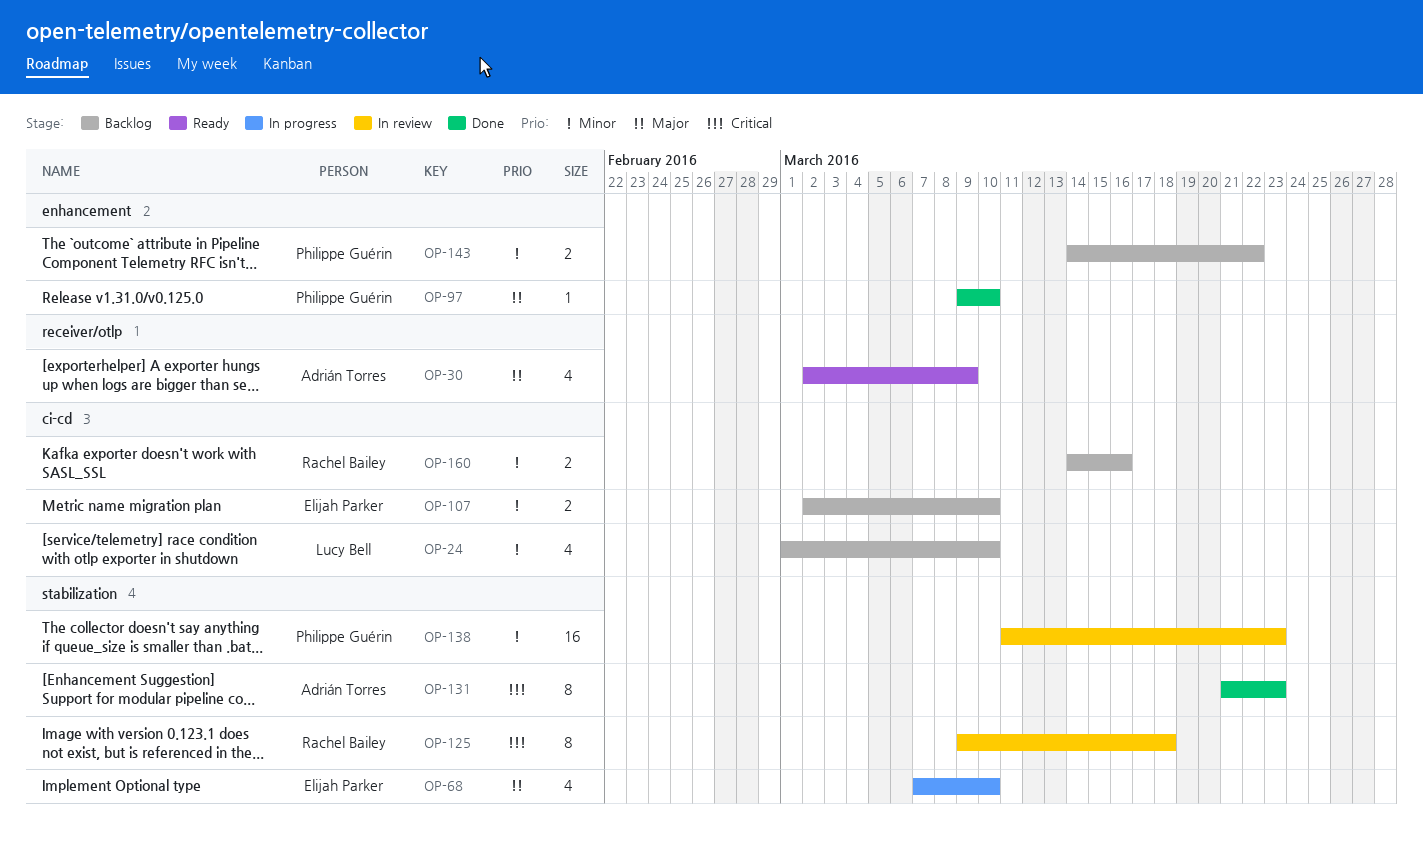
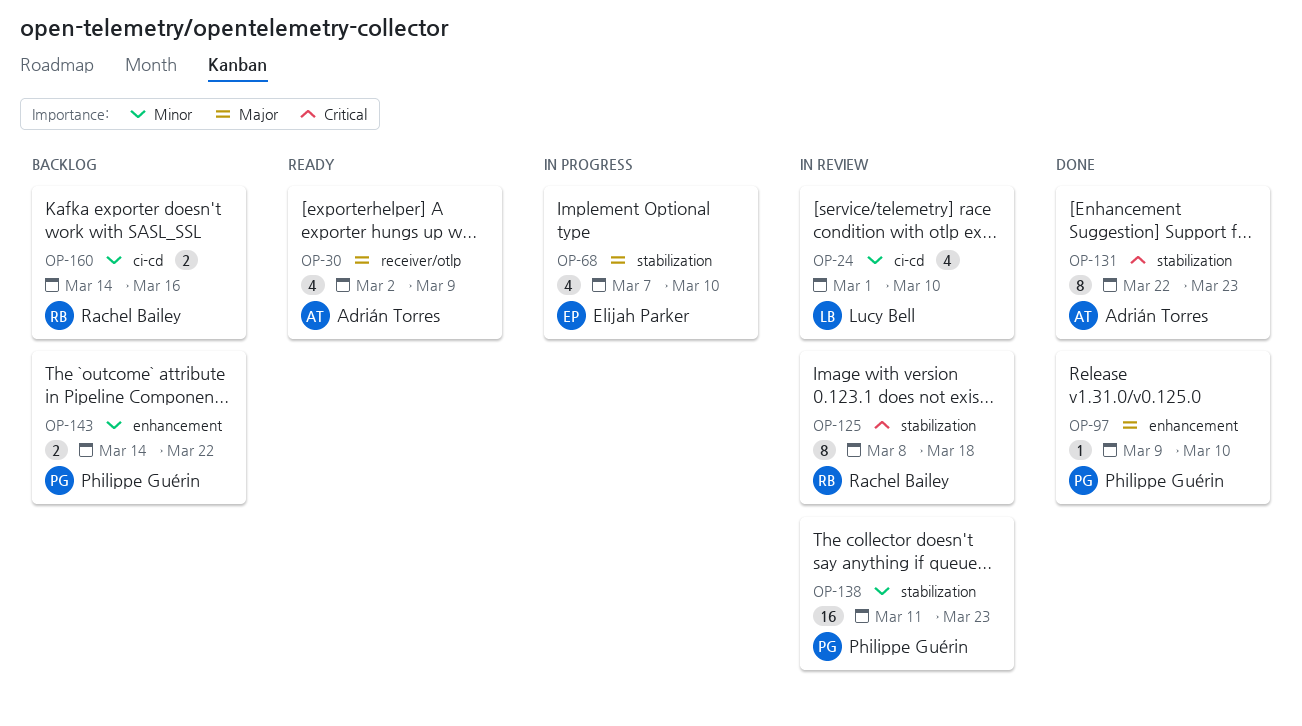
OP-24, status: Backlog -> In review
OP-107: present -> none
OP-125, start: Mar 9 -> Mar 8
OP-131, start: Mar 21 -> Mar 22

